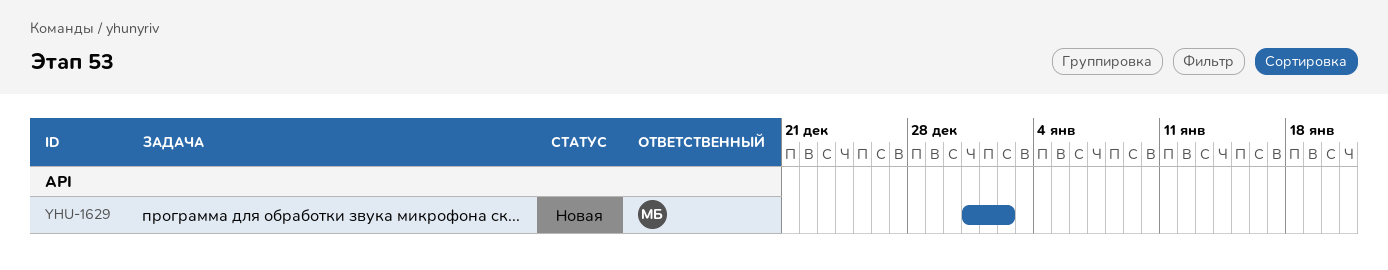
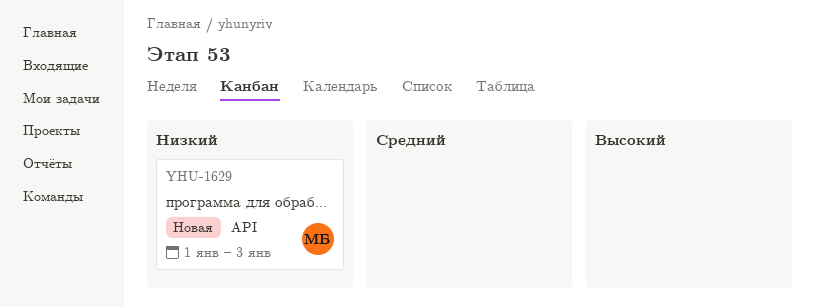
YHU-1629, start: Dec 31 -> Jan 1
YHU-1629, due: Jan 2 -> Jan 3

